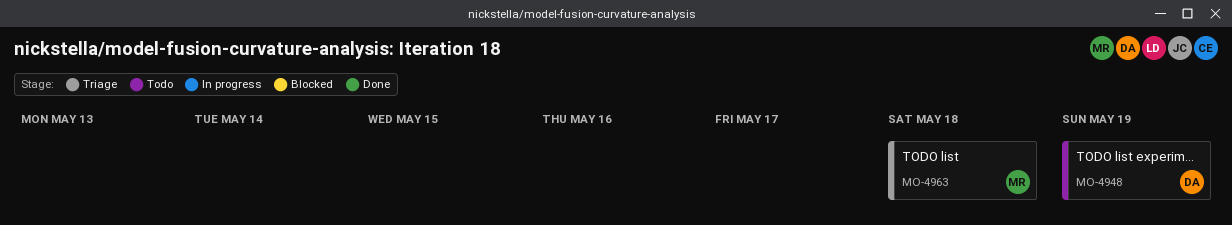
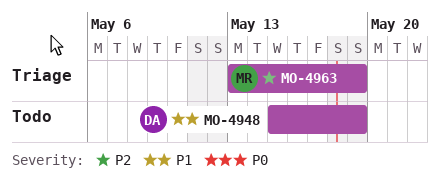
MO-4963, due: May 18 -> May 19

